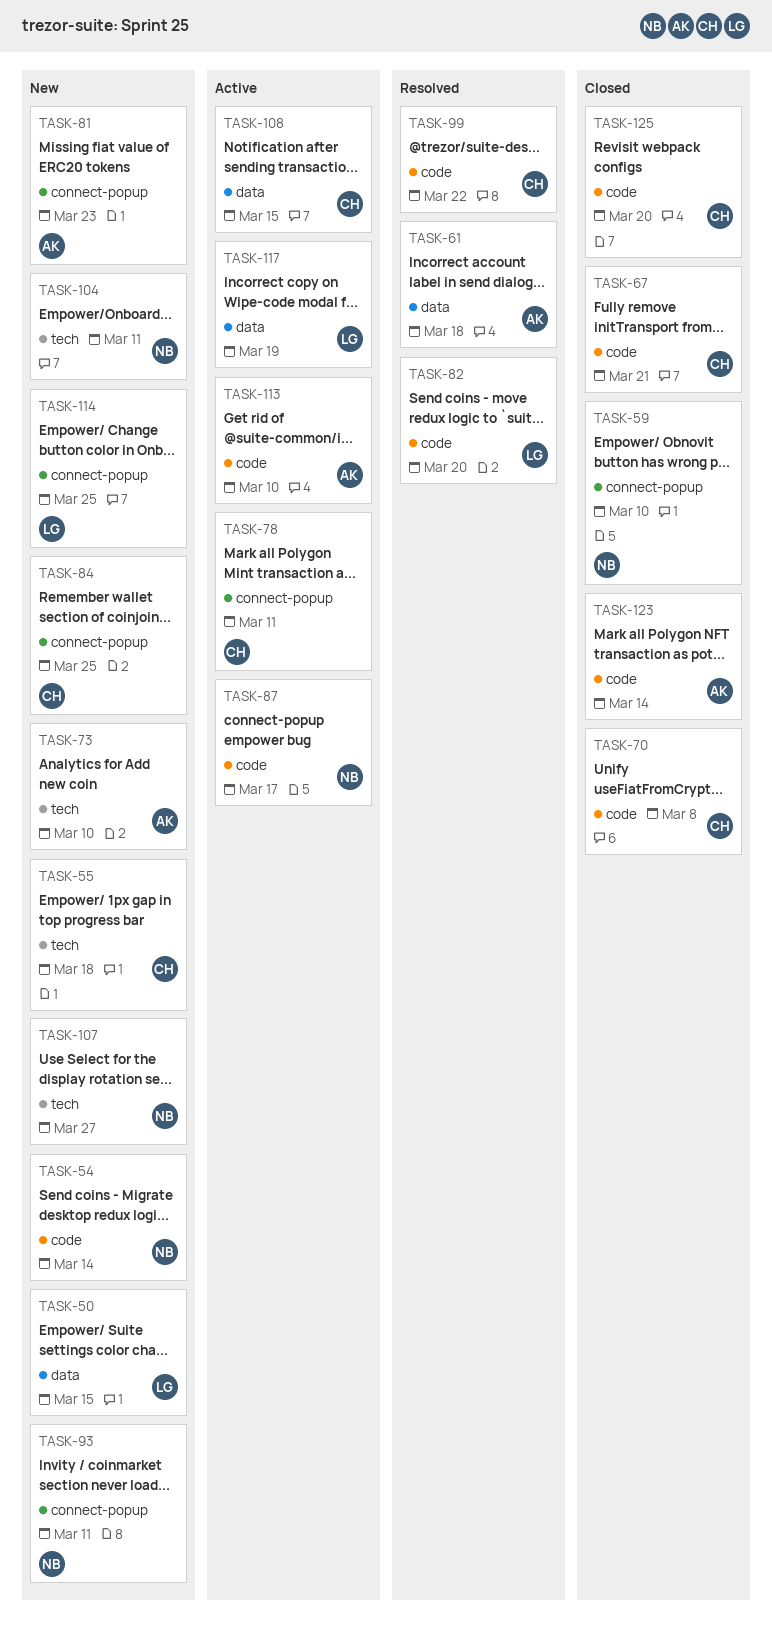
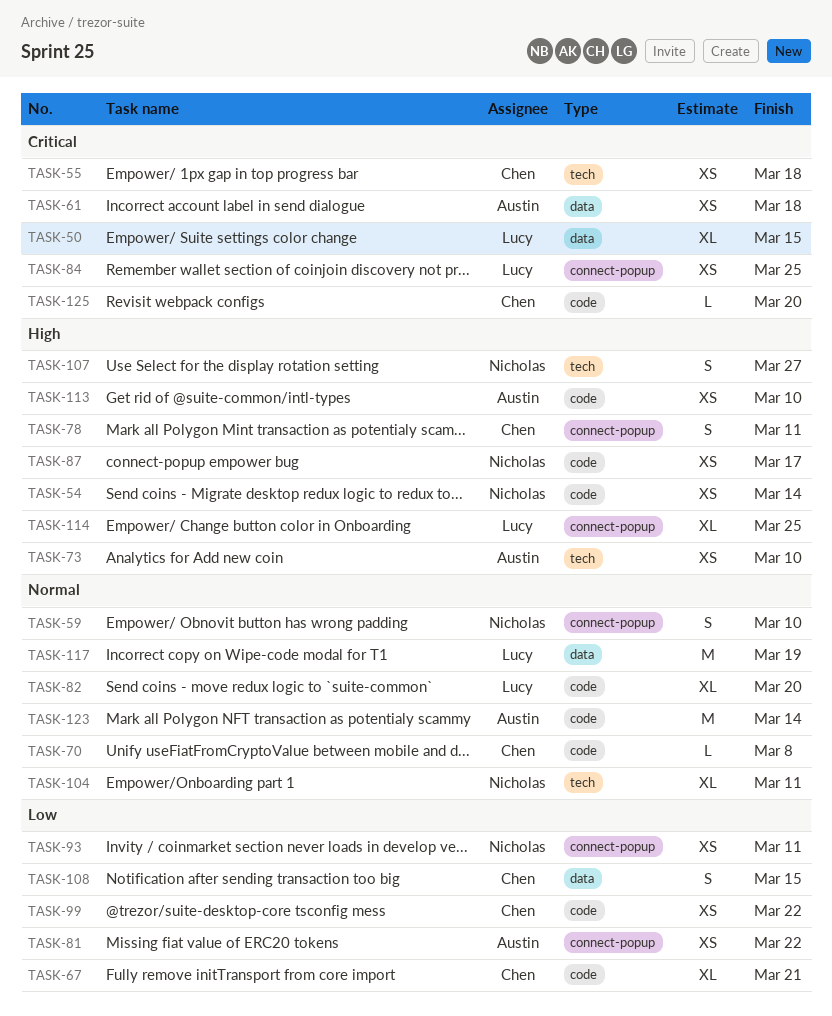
TASK-81, due: Mar 23 -> Mar 22
TASK-84, owner: Chen -> Lucy

